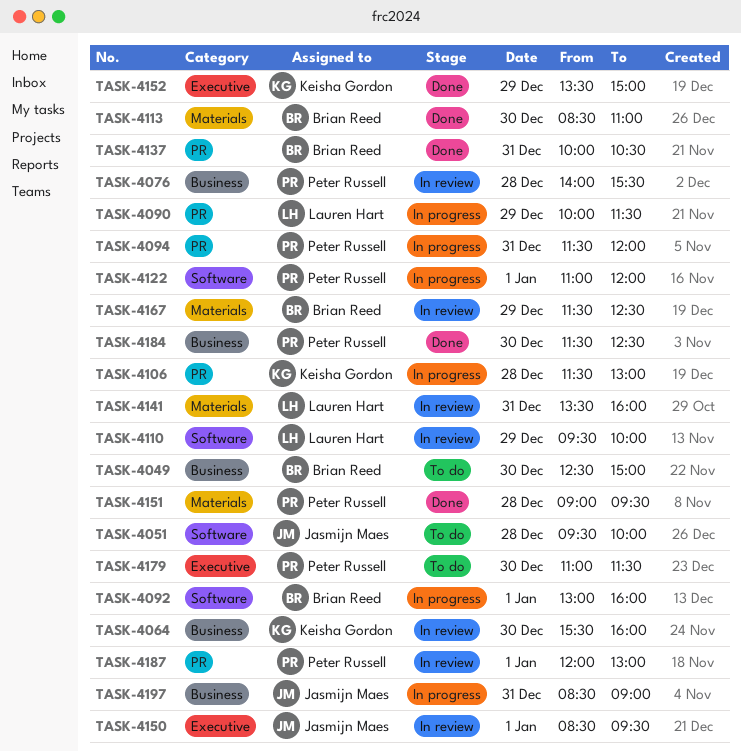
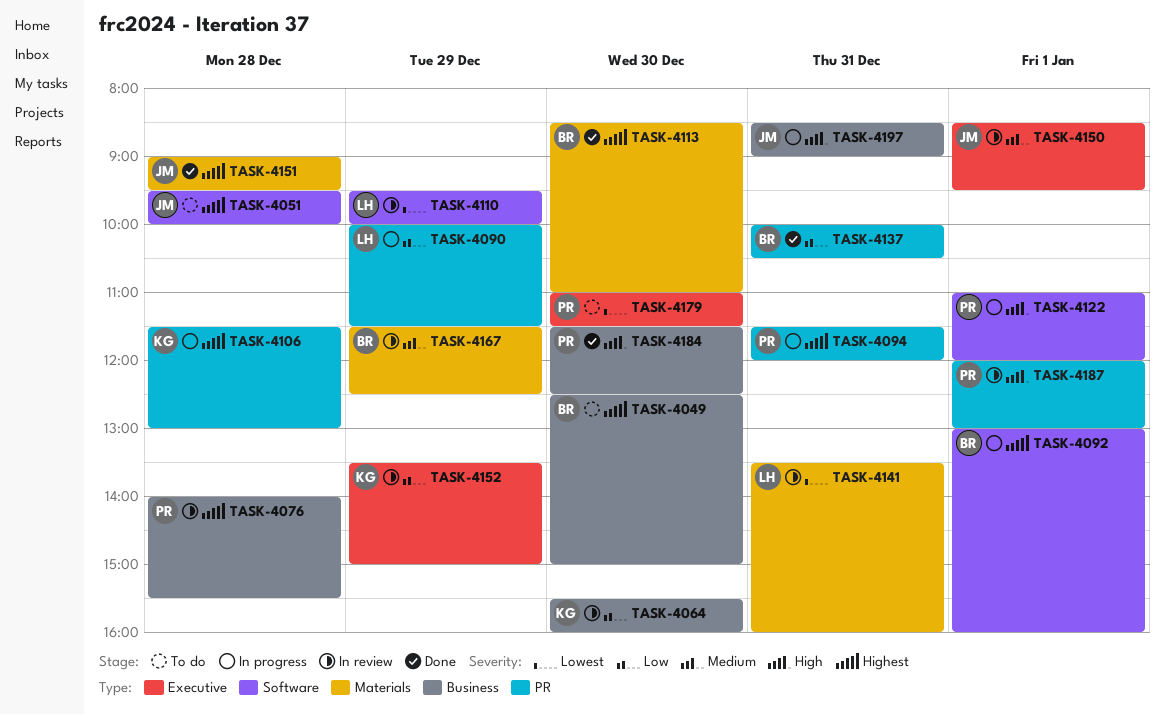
TASK-4151, owner: Peter Russell -> Jasmijn Maes
TASK-4152, status: Done -> In review

